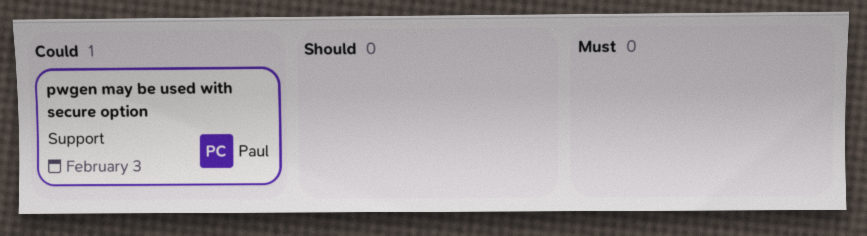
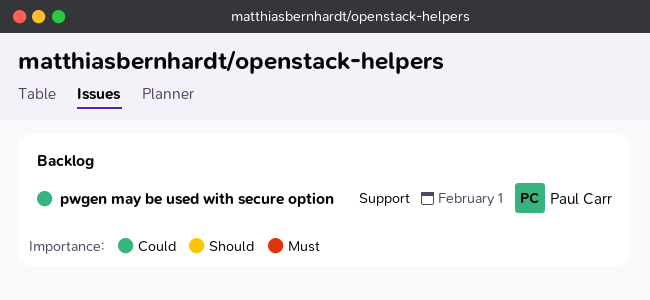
pwgen may be used with secure option, due: Feb 3 -> Feb 1

